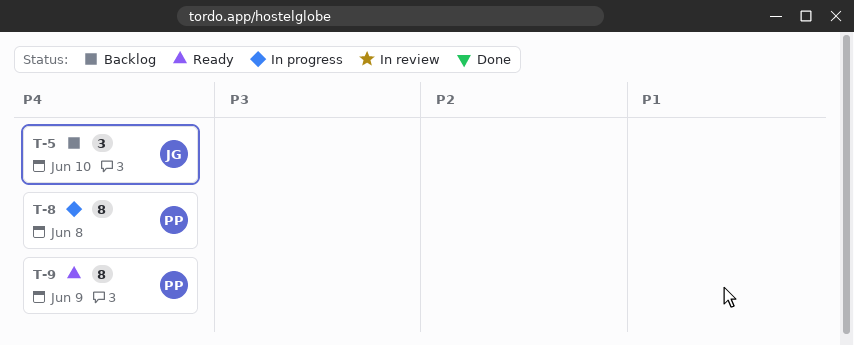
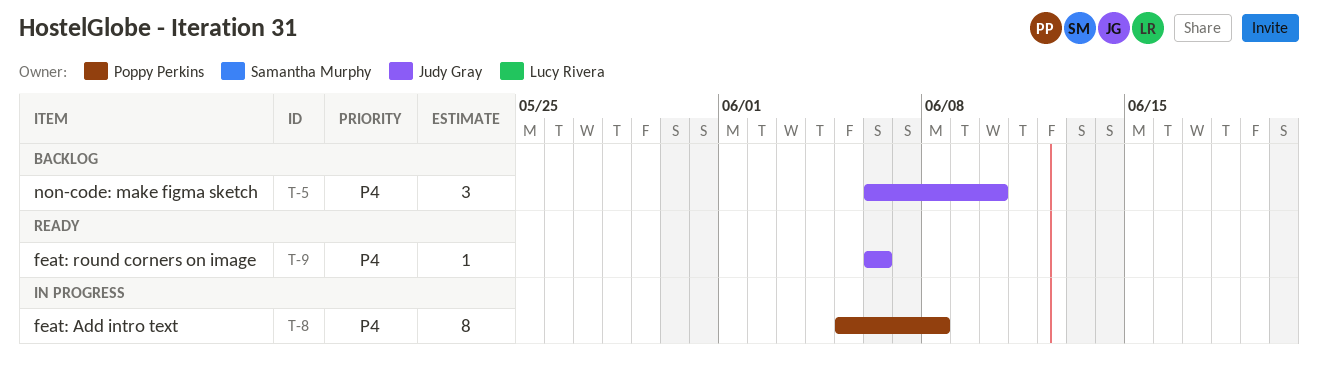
T-9, owner: Poppy Perkins -> Judy Gray
T-9, estimate: 8 -> 1
T-9, due: Jun 9 -> Jun 6

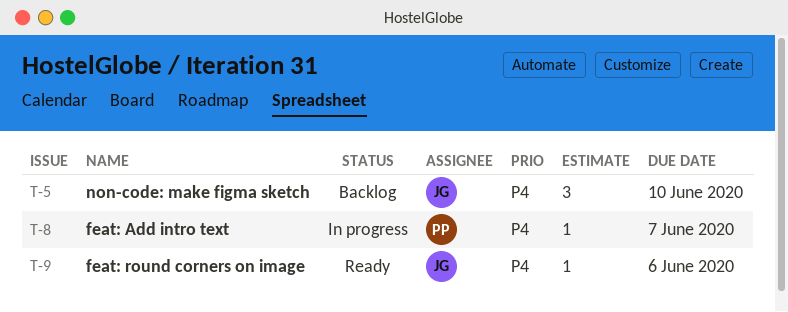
T-8, estimate: 8 -> 1
T-8, due: Jun 8 -> Jun 7

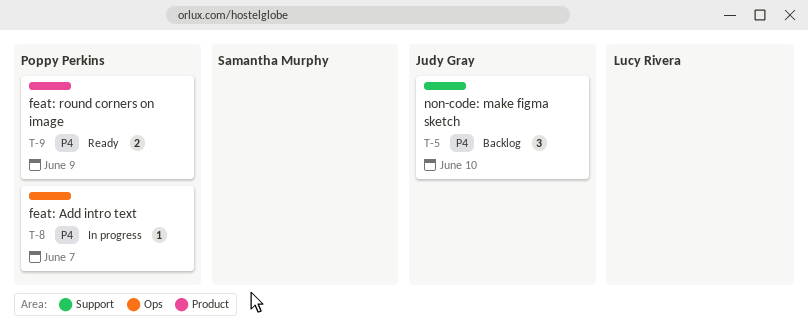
T-9, owner: Judy Gray -> Poppy Perkins
T-9, estimate: 1 -> 2
T-9, due: Jun 6 -> Jun 9

